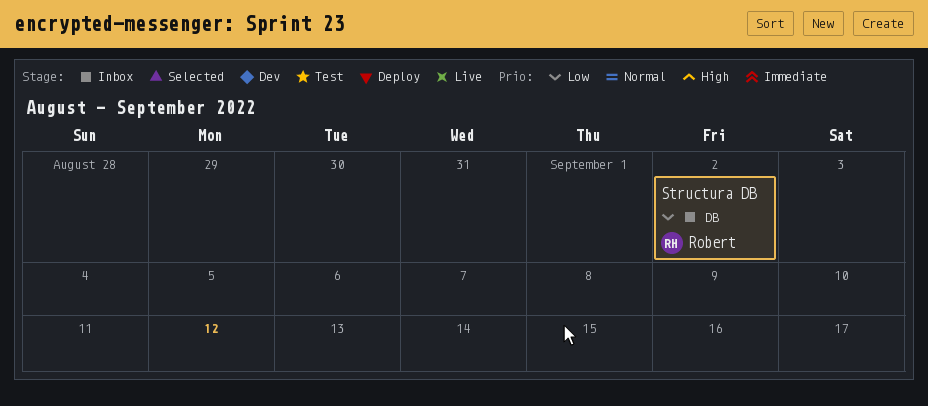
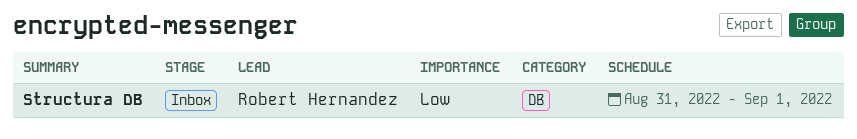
Structura DB, due: Sep 2 -> Sep 1

